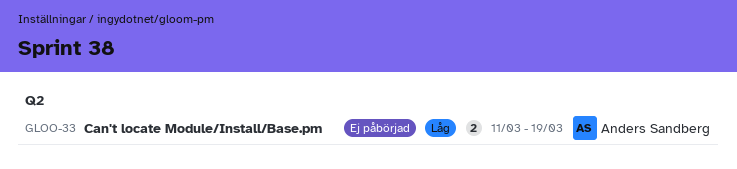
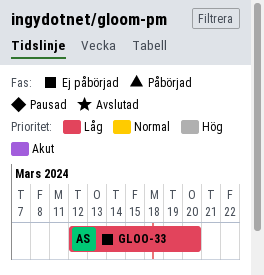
GLOO-33, start: Mar 11 -> Mar 12
GLOO-33, due: Mar 19 -> Mar 20

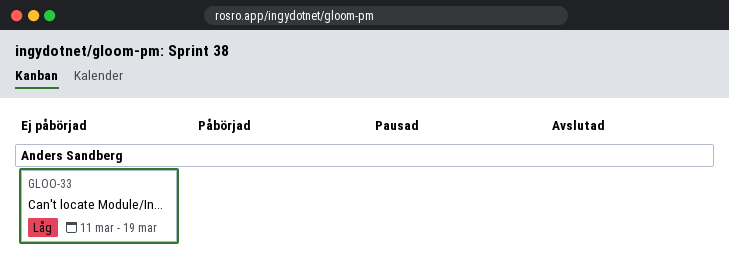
GLOO-33, start: Mar 12 -> Mar 11
GLOO-33, due: Mar 20 -> Mar 19

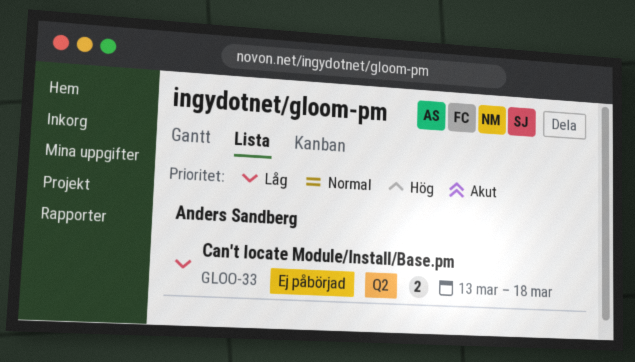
GLOO-33, start: Mar 11 -> Mar 13
GLOO-33, due: Mar 19 -> Mar 18

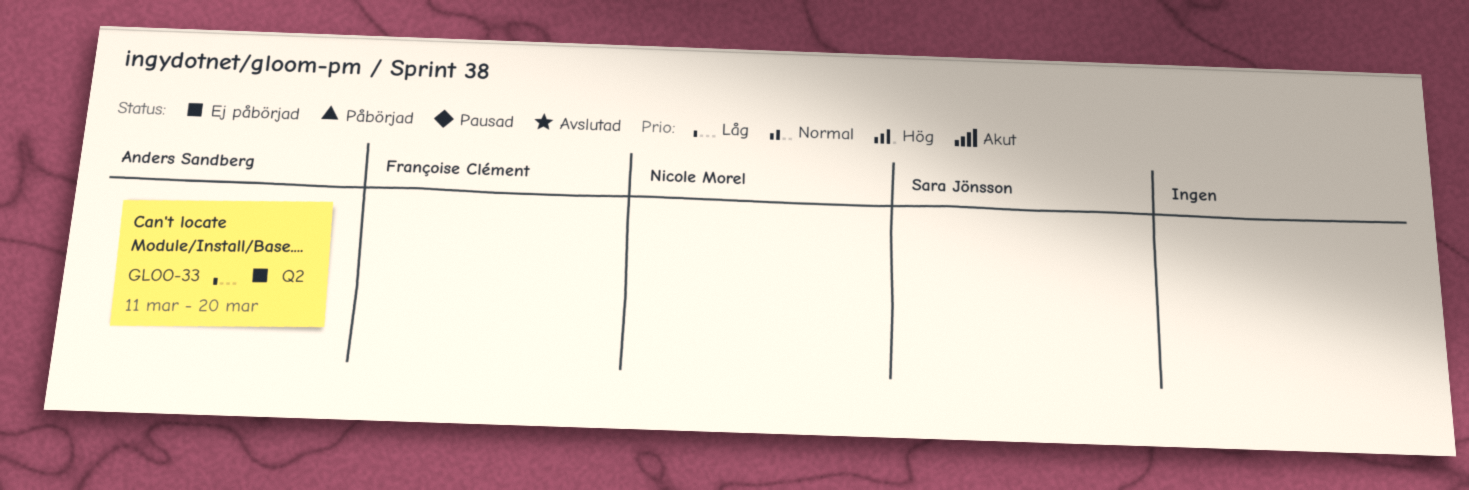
GLOO-33, start: Mar 13 -> Mar 11
GLOO-33, due: Mar 18 -> Mar 20

